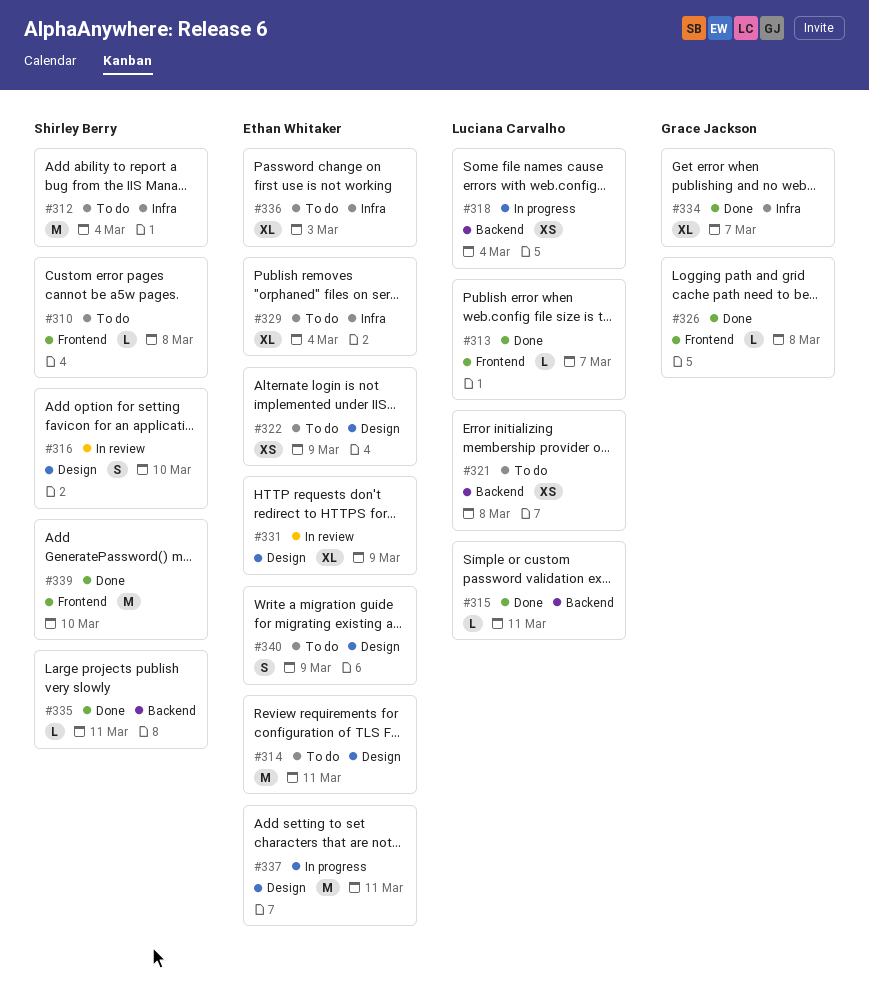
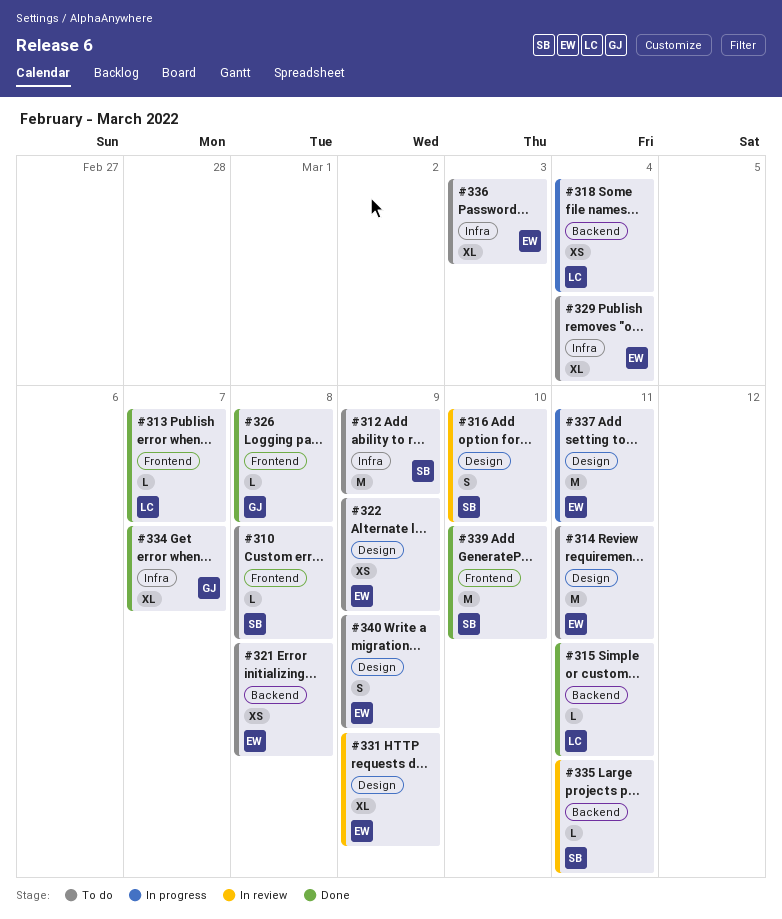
#312, due: Mar 4 -> Mar 9
#321, owner: Luciana Carvalho -> Ethan Whitaker
#335, status: Done -> In review

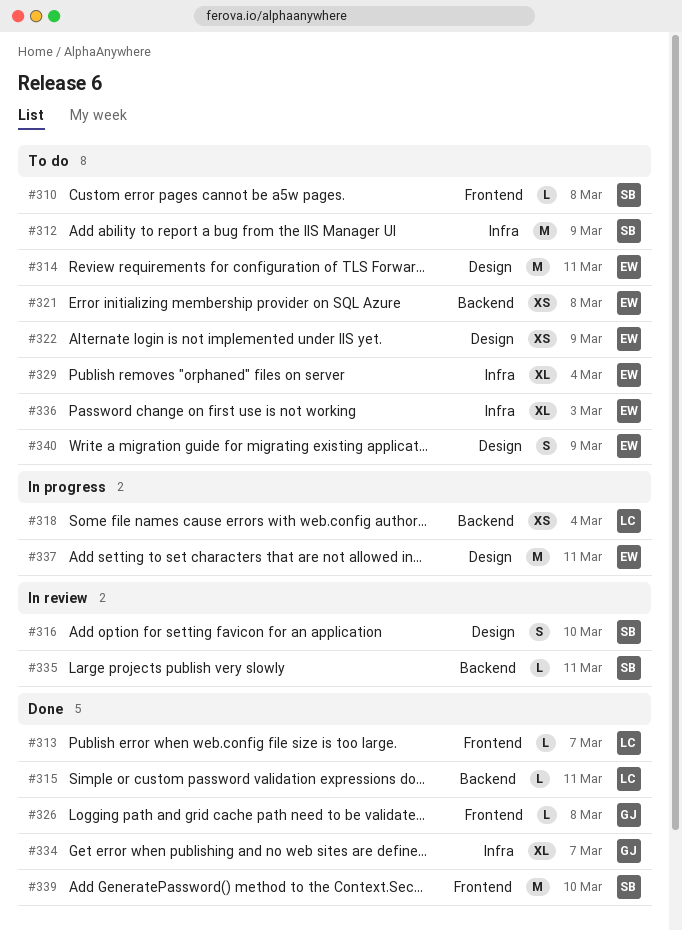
#331: present -> none

